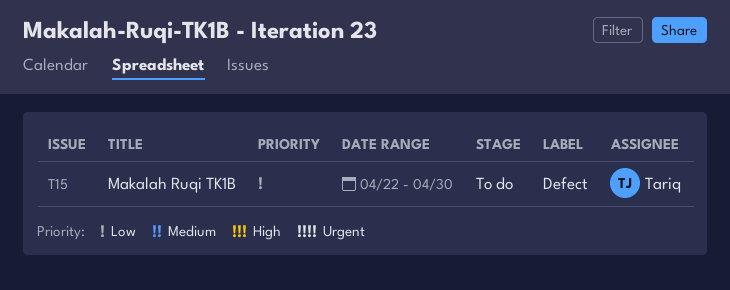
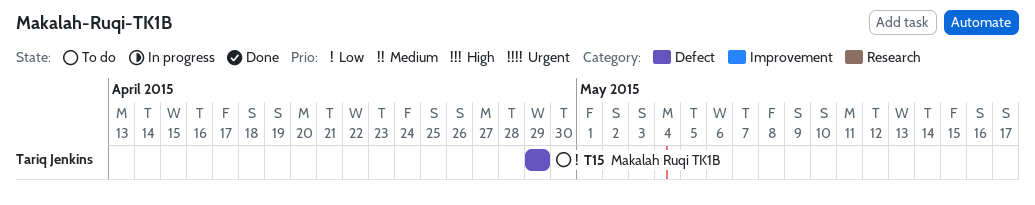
T15, start: Apr 22 -> Apr 29
T15, due: Apr 30 -> Apr 29

